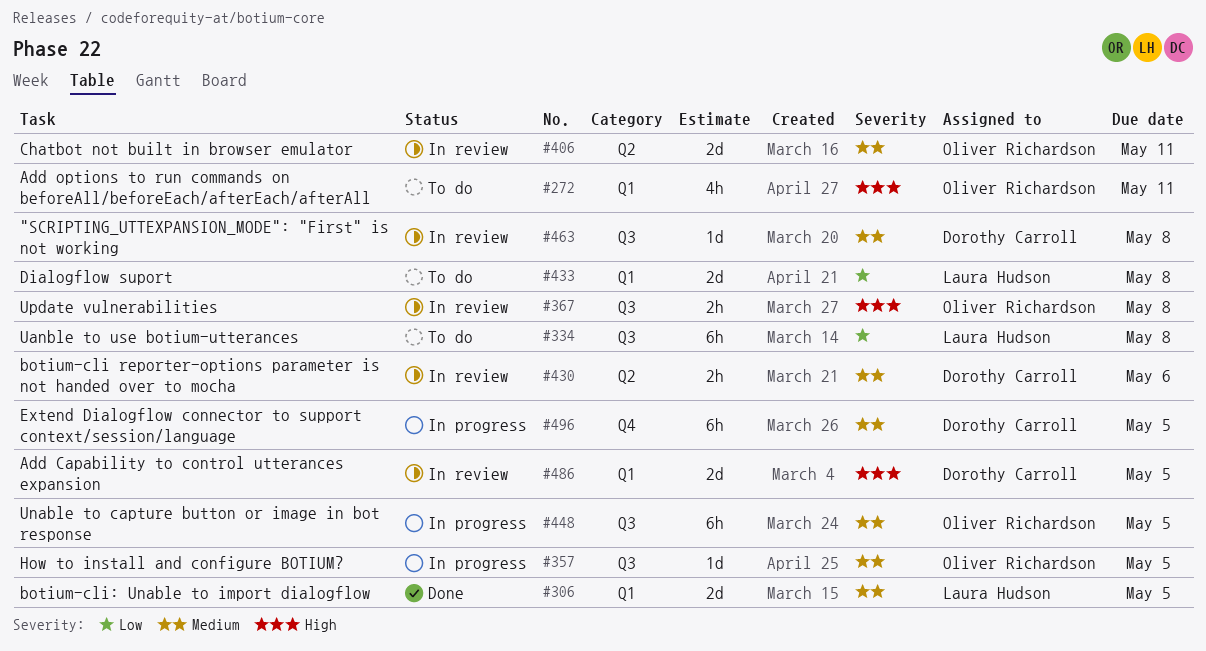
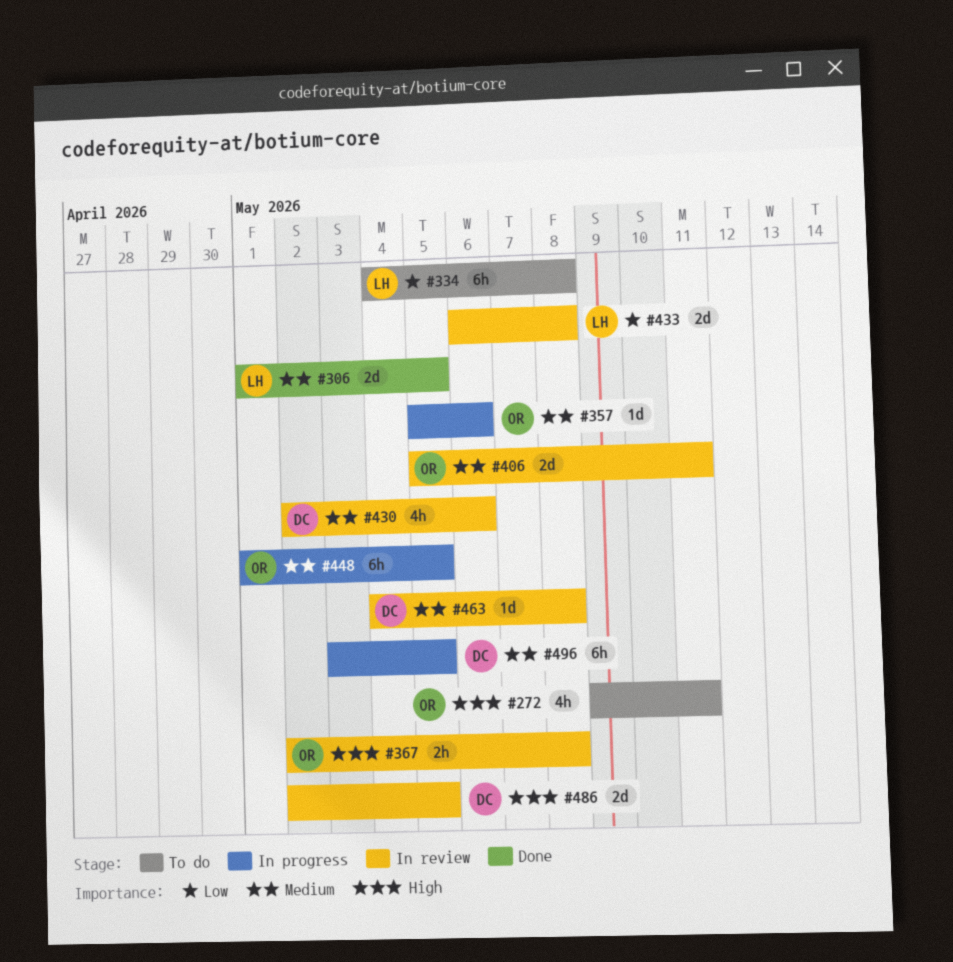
#357, due: May 5 -> May 6
#430, estimate: 2h -> 4h
#433, status: To do -> In review

